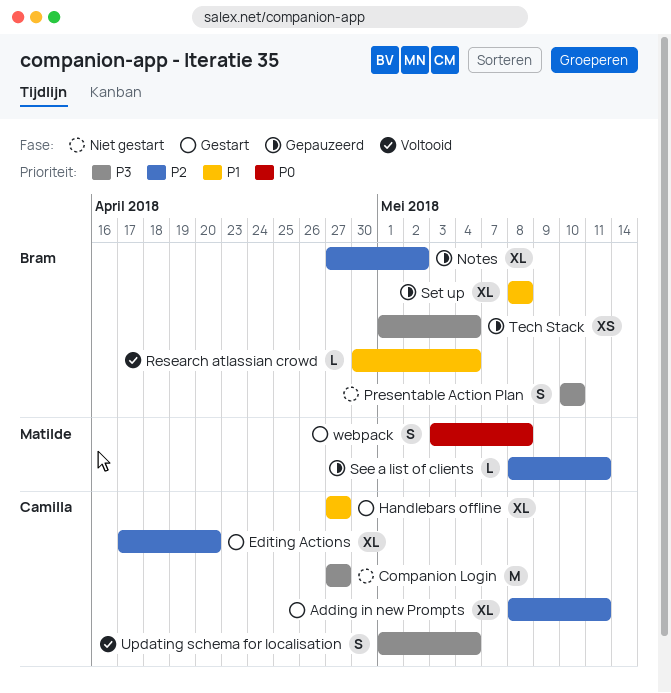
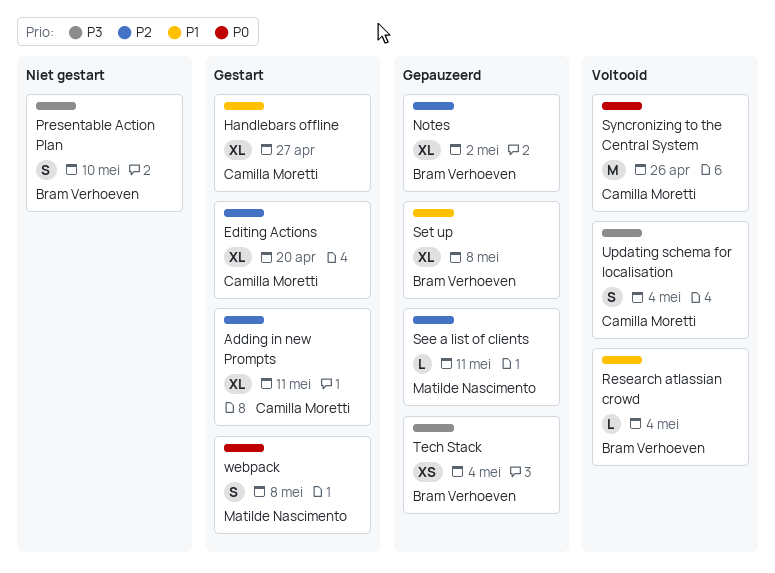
Companion Login: present -> none
Syncronizing to the Central System: none -> present

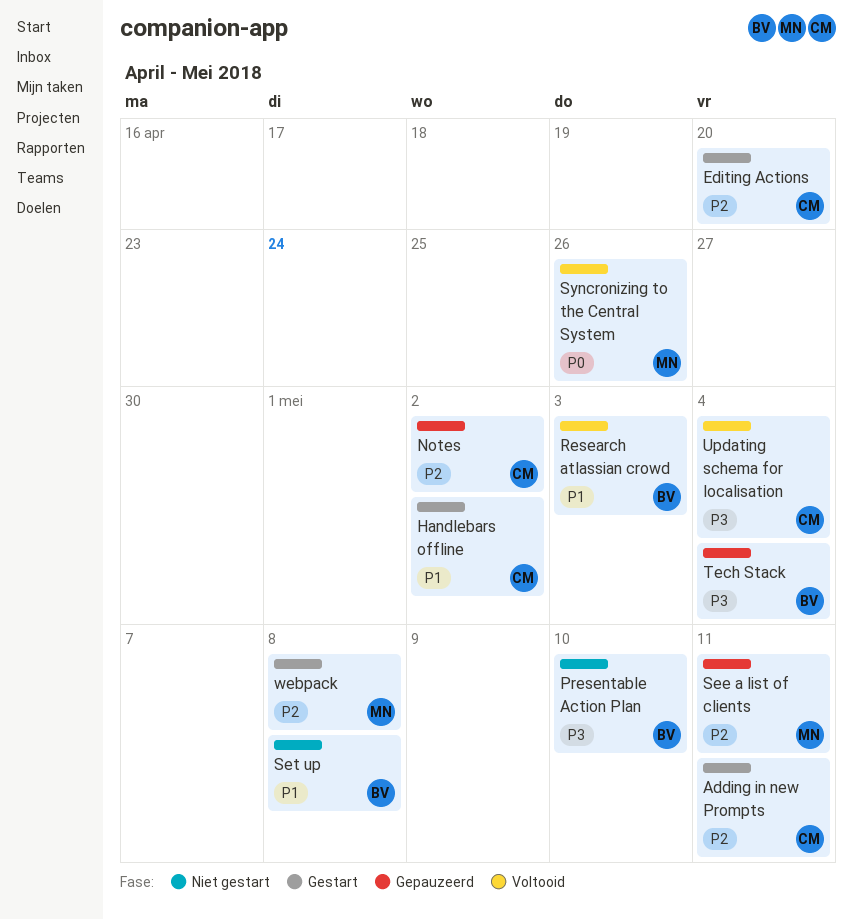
Handlebars offline, due: Apr 27 -> May 2
Notes, owner: Bram Verhoeven -> Camilla Moretti
Research atlassian crowd, due: May 4 -> May 3
Set up, status: Gepauzeerd -> Niet gestart
Syncronizing to the Central System, owner: Camilla Moretti -> Matilde Nascimento
webpack, priority: P0 -> P2

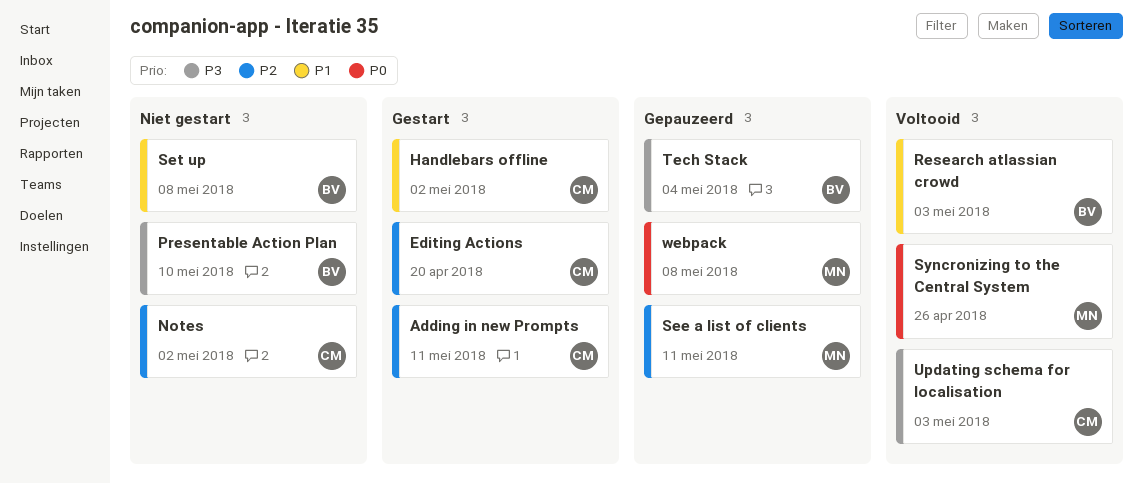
Notes, status: Gepauzeerd -> Niet gestart
Updating schema for localisation, due: May 4 -> May 3
webpack, status: Gestart -> Gepauzeerd
webpack, priority: P2 -> P0

